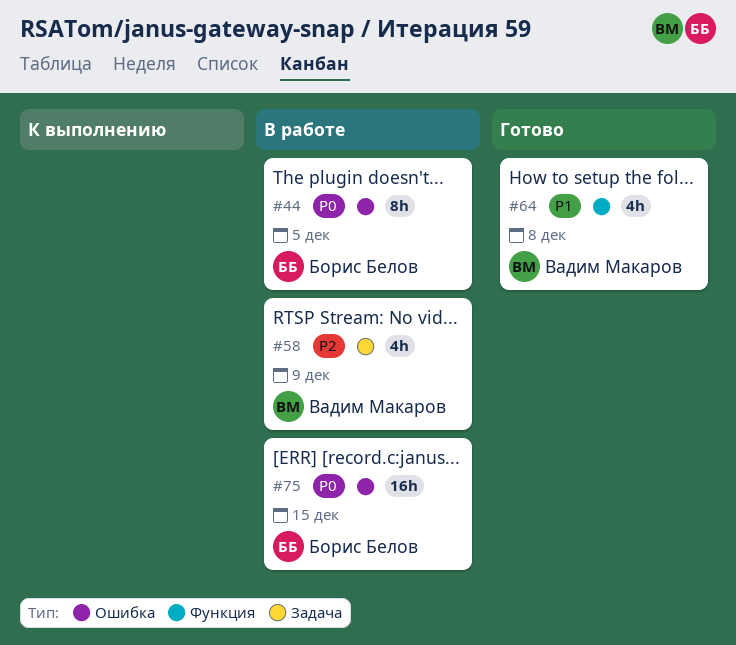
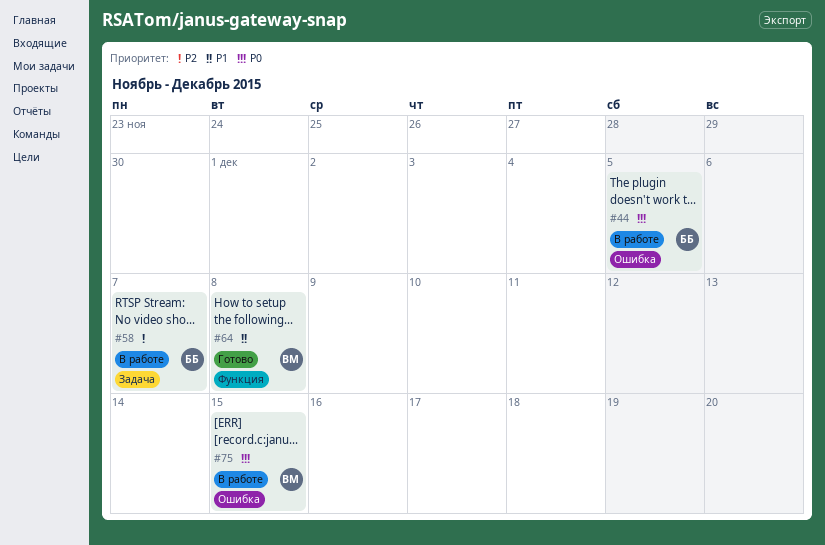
#58, owner: Вадим Макаров -> Борис Белов
#58, due: Dec 9 -> Dec 7
#75, owner: Борис Белов -> Вадим Макаров

